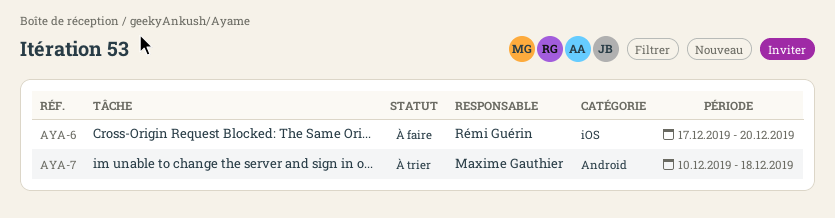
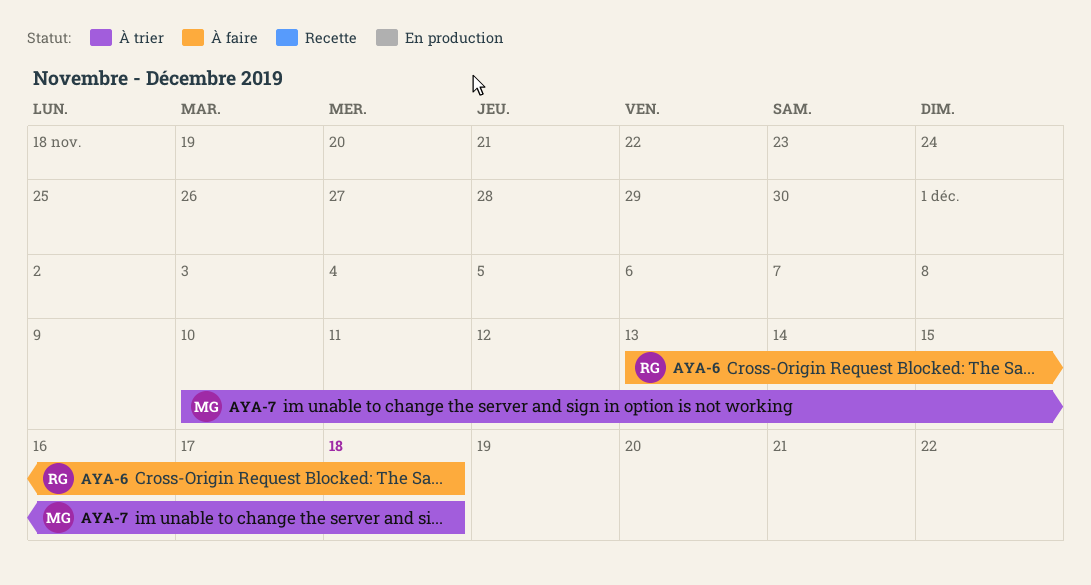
AYA-6, start: Dec 17 -> Dec 13
AYA-6, due: Dec 20 -> Dec 18

